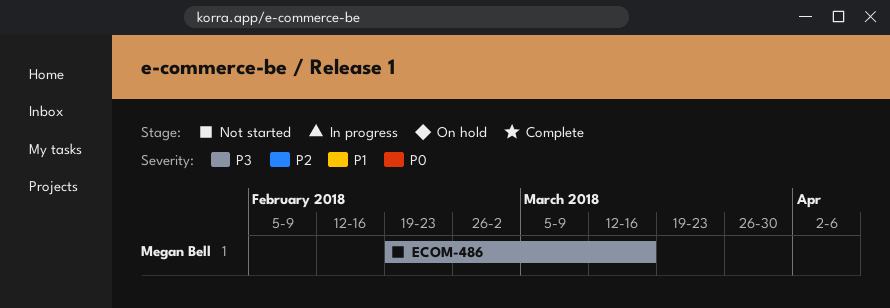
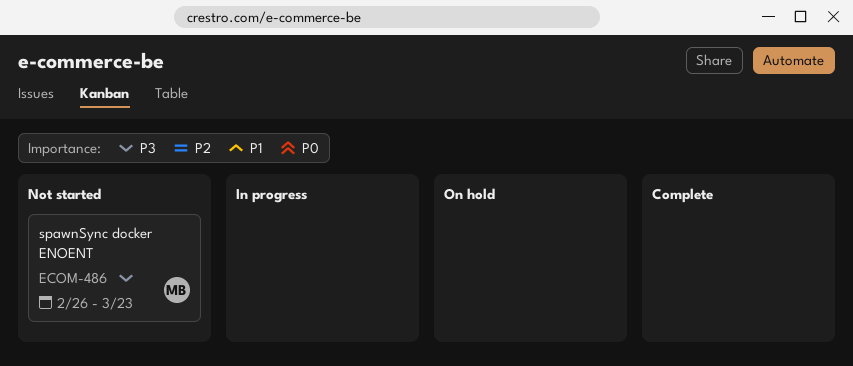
ECOM-486, start: Feb 19 -> Feb 26
ECOM-486, due: Mar 16 -> Mar 23

